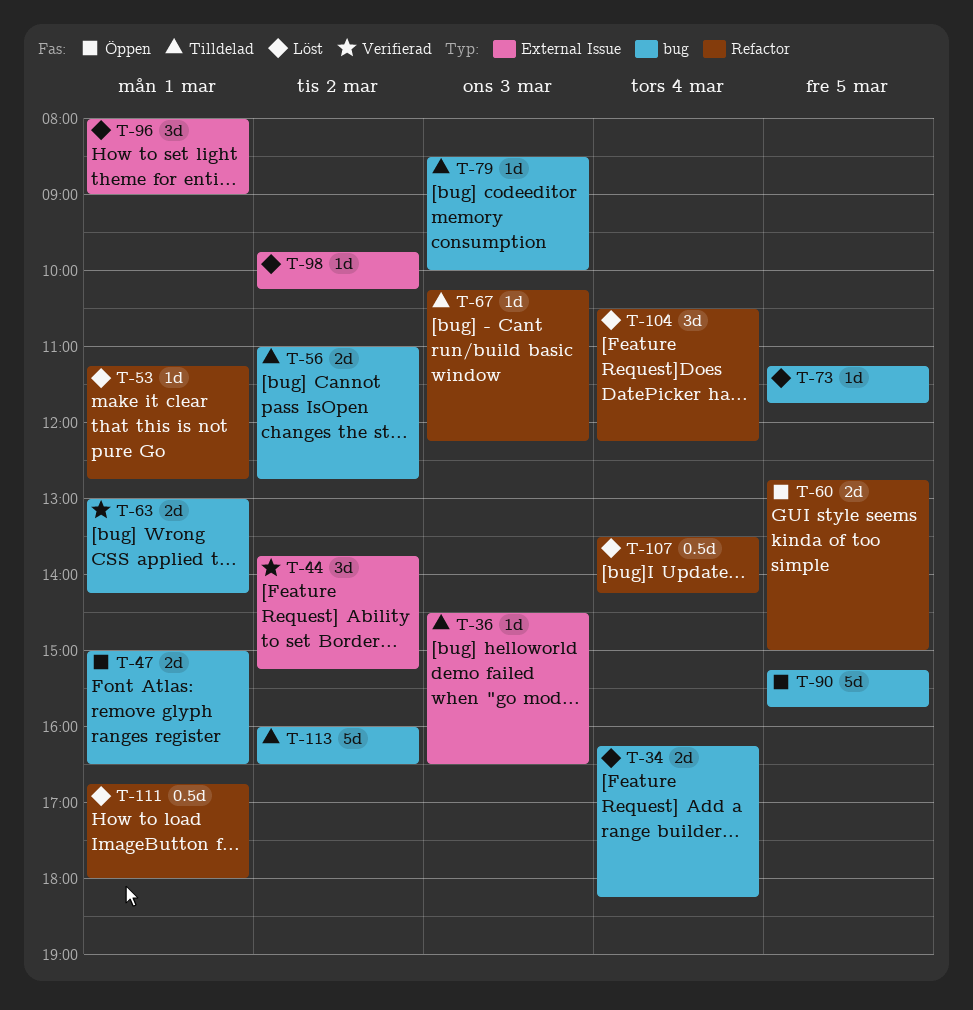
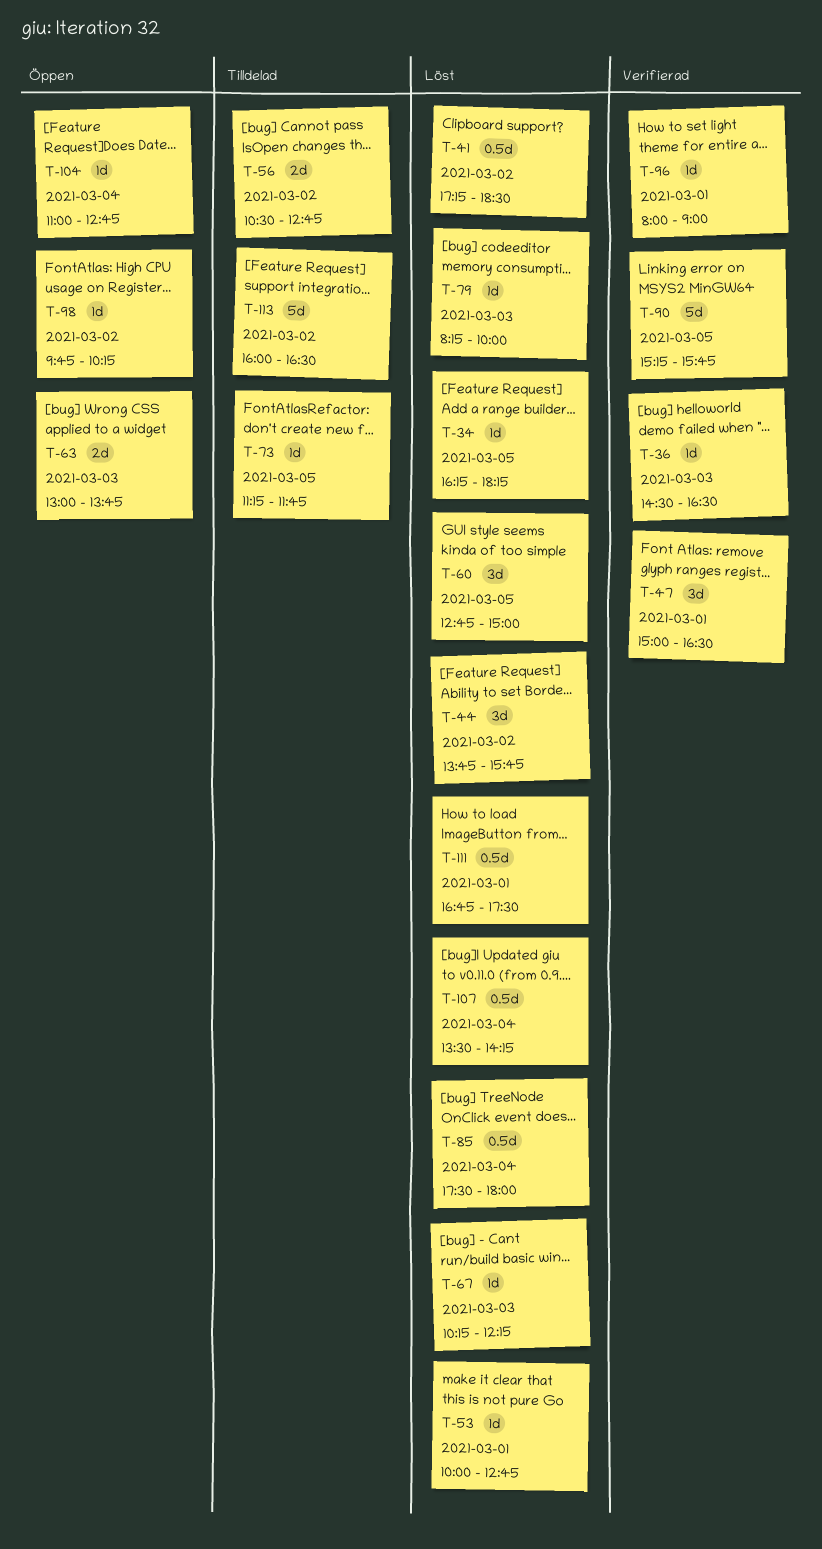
T-34, estimate: 2d -> 1d
T-34, day: Mar 4 -> Mar 5
T-36, status: Tilldelad -> Verifierad
T-41: none -> present
T-44, status: Verifierad -> Löst
T-44, ends: 15:15 -> 15:45
T-47, status: Öppen -> Verifierad
T-47, estimate: 2d -> 3d
T-53, begins: 11:15 -> 10:00
T-56, begins: 11:00 -> 10:30
T-60, status: Öppen -> Löst
T-60, estimate: 2d -> 3d
T-63, status: Verifierad -> Öppen
T-63, day: Mar 1 -> Mar 3
T-63, ends: 14:15 -> 13:45
T-67, status: Tilldelad -> Löst
T-73, status: Löst -> Tilldelad
T-79, status: Tilldelad -> Löst
T-79, begins: 08:30 -> 08:15
T-85: none -> present
T-90, status: Öppen -> Verifierad
T-96, status: Löst -> Verifierad
T-96, estimate: 3d -> 1d
T-98, status: Löst -> Öppen
T-104, status: Löst -> Öppen
T-104, estimate: 3d -> 1d
T-104, begins: 10:30 -> 11:00
T-104, ends: 12:15 -> 12:45
T-111, ends: 18:00 -> 17:30

